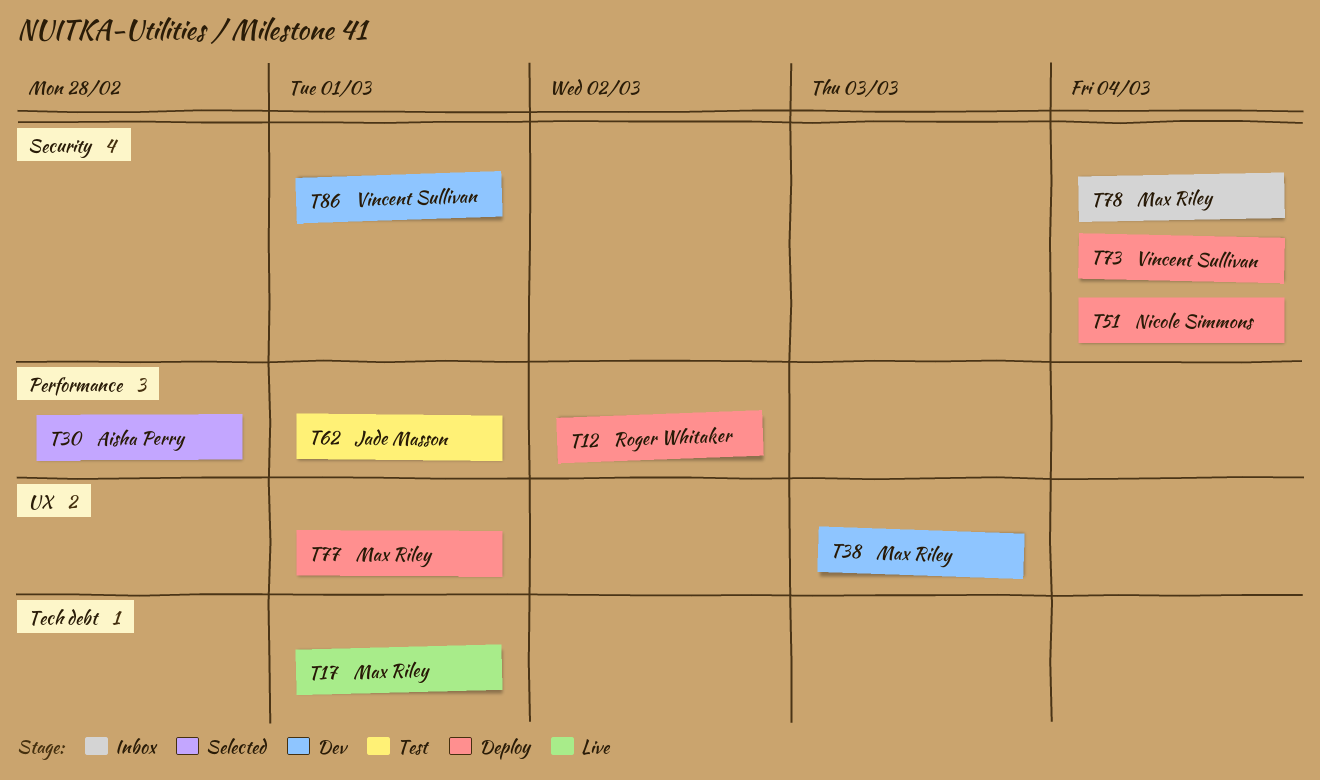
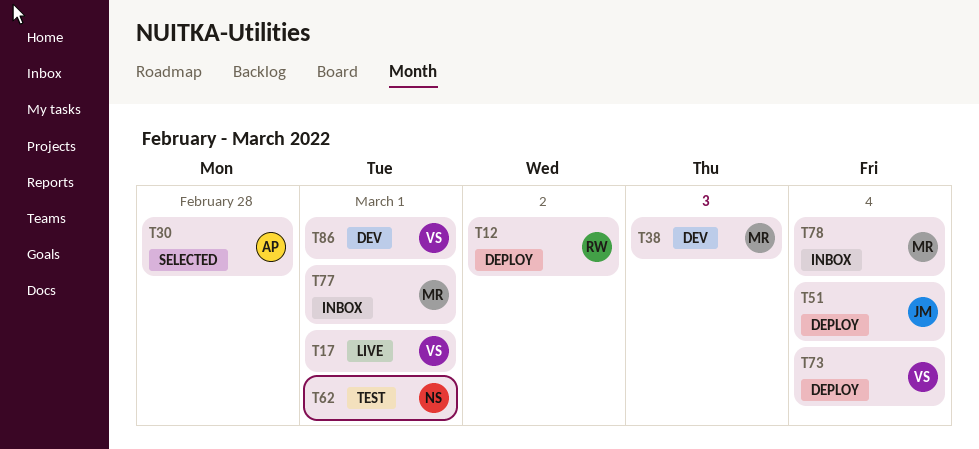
T17, owner: Max Riley -> Vincent Sullivan
T51, owner: Nicole Simmons -> Jade Masson
T62, owner: Jade Masson -> Nicole Simmons
T77, status: Deploy -> Inbox

